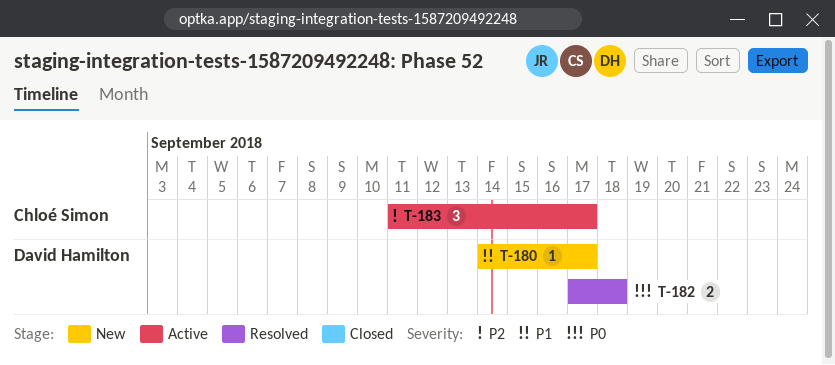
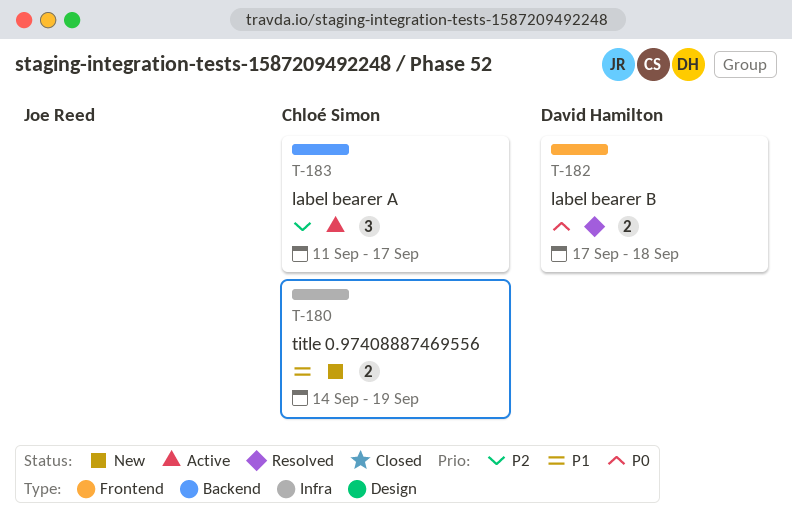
T-180, owner: David Hamilton -> Chloé Simon
T-180, estimate: 1 -> 2
T-180, due: Sep 17 -> Sep 19

